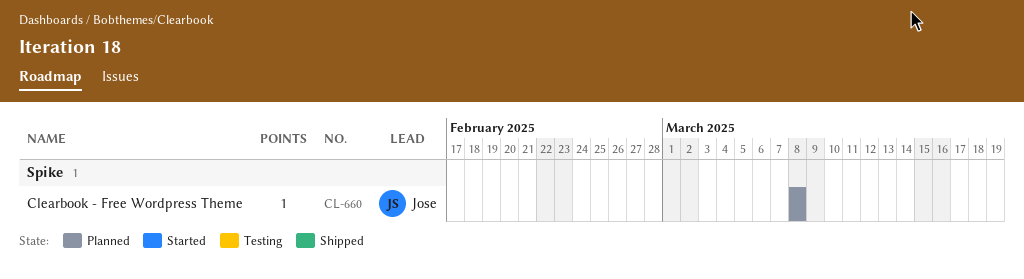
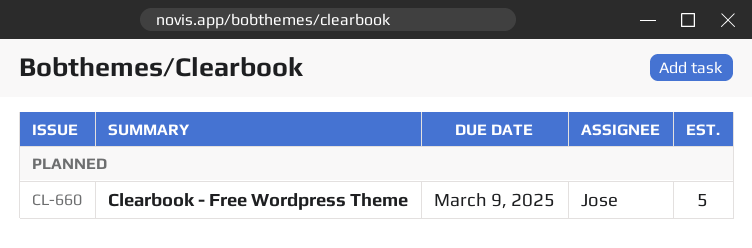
CL-660, estimate: 1 -> 5
CL-660, due: Mar 8 -> Mar 9

